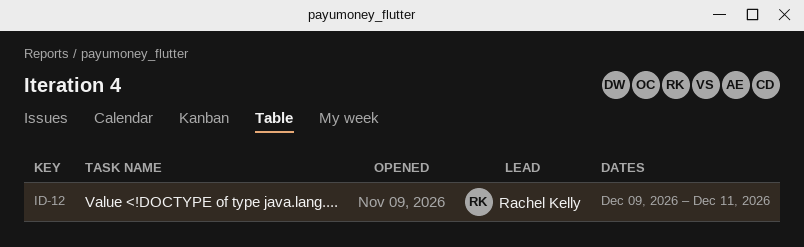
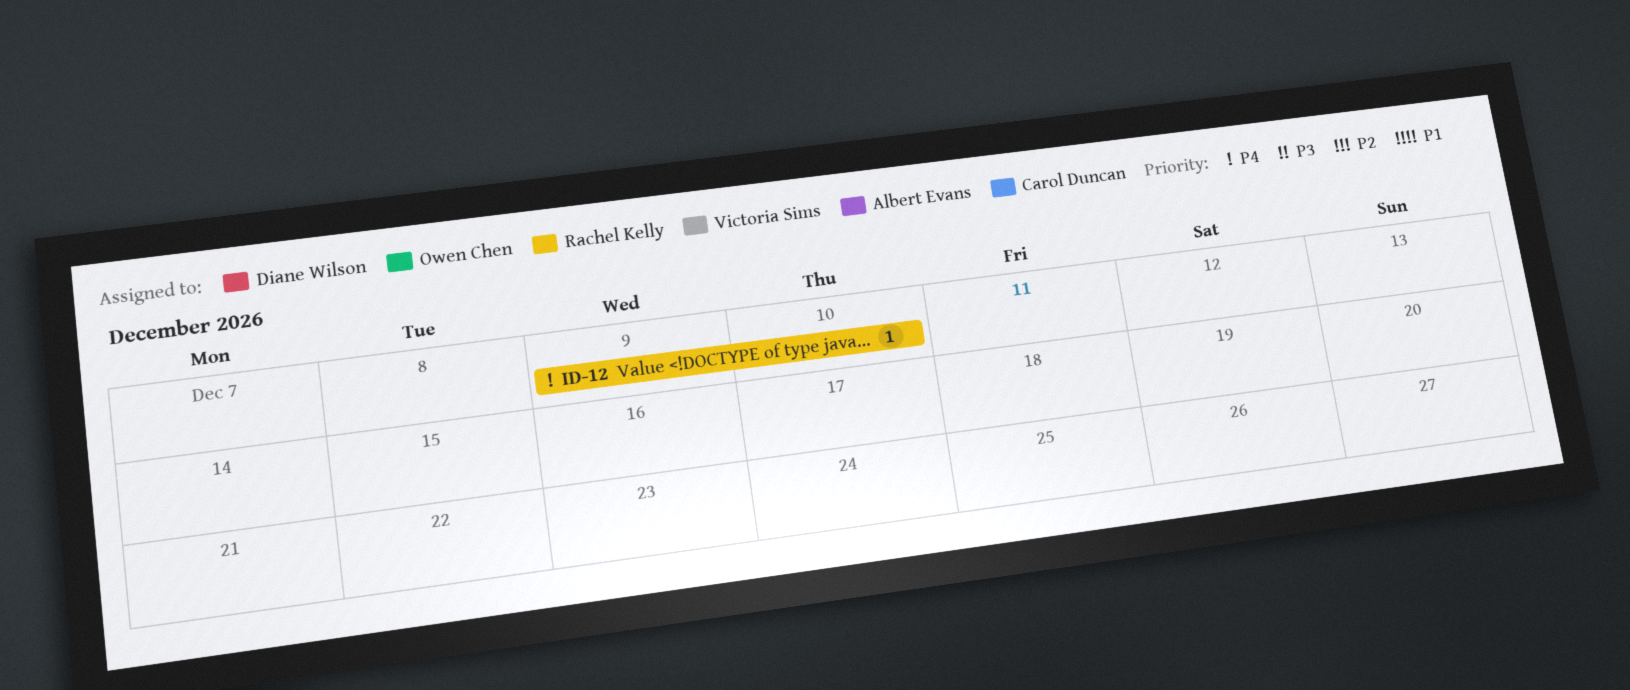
ID-12, due: Dec 11 -> Dec 10

